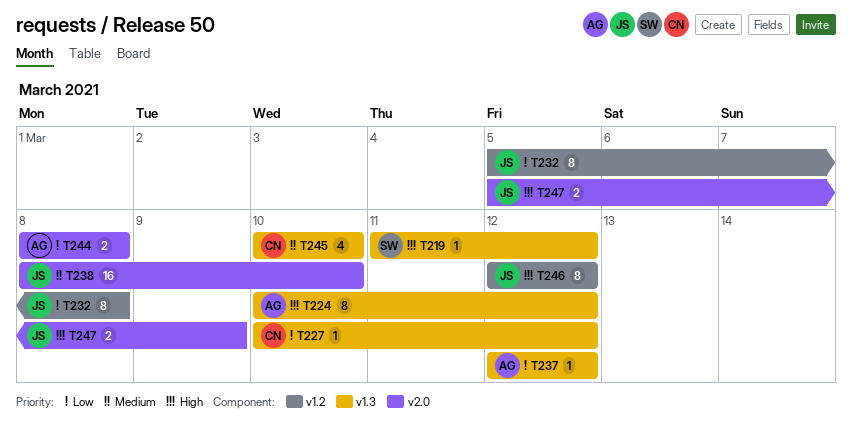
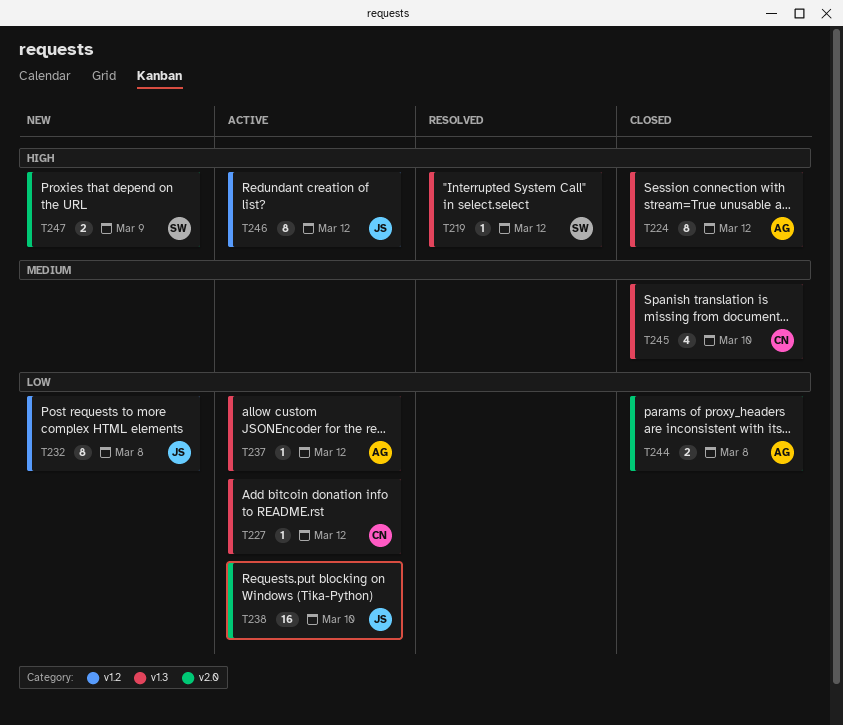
T238, priority: Medium -> Low
T247, owner: JS -> SW

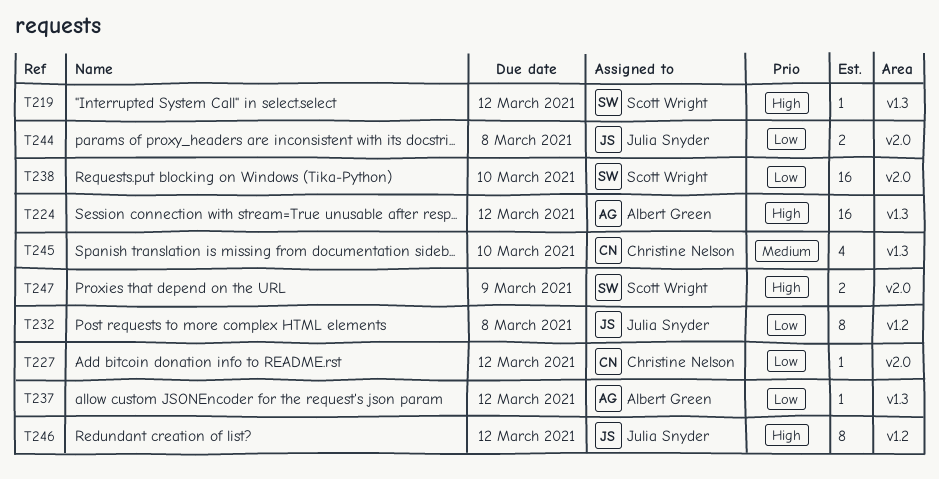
T224, estimate: 8 -> 16
T227, label: v1.3 -> v2.0
T238, owner: Julia Snyder -> Scott Wright
T244, owner: Albert Green -> Julia Snyder

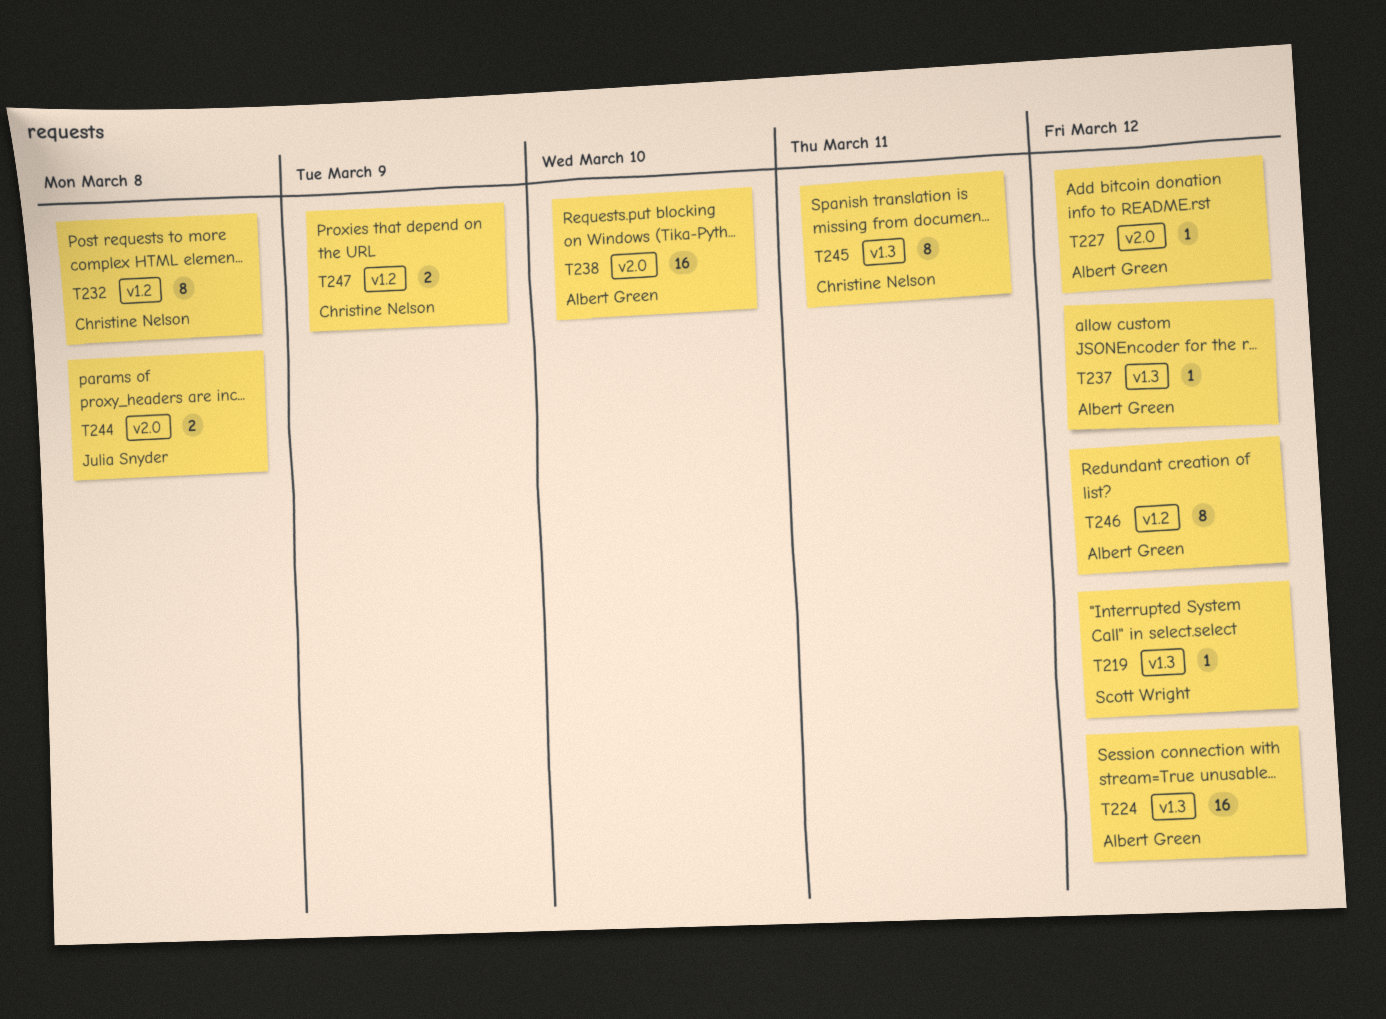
T227, owner: Christine Nelson -> Albert Green
T232, owner: Julia Snyder -> Christine Nelson
T238, owner: Scott Wright -> Albert Green
T245, estimate: 4 -> 8
T245, due: Mar 10 -> Mar 11
T246, owner: Julia Snyder -> Albert Green
T247, owner: Scott Wright -> Christine Nelson
T247, label: v2.0 -> v1.2

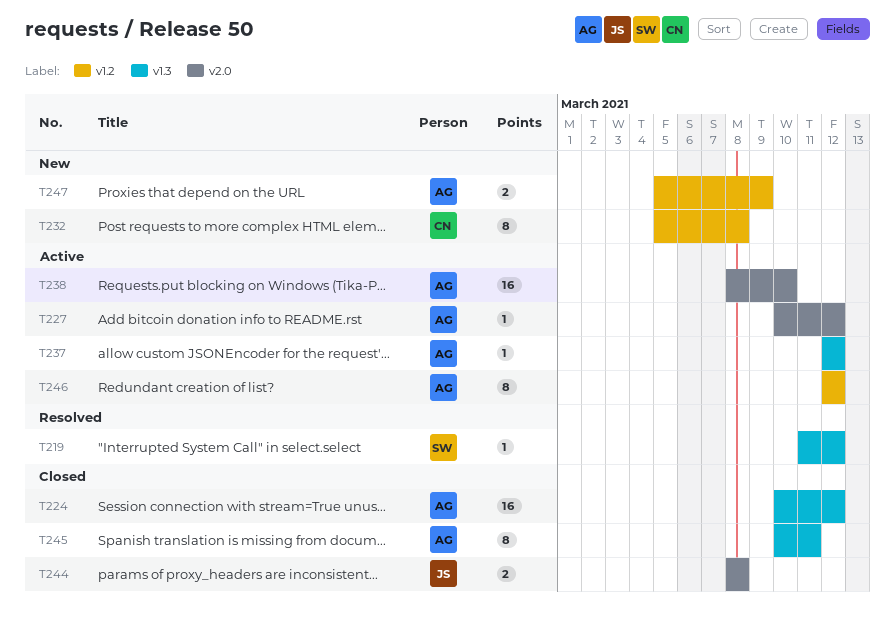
T245, owner: Christine Nelson -> Albert Green
T247, owner: Christine Nelson -> Albert Green

